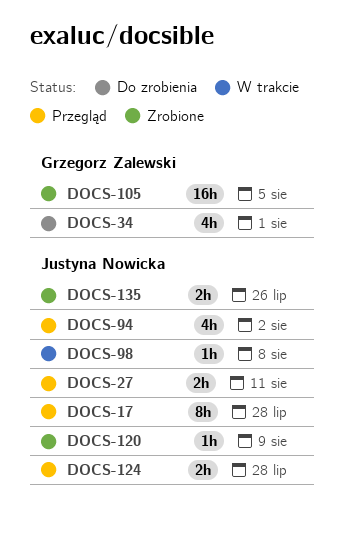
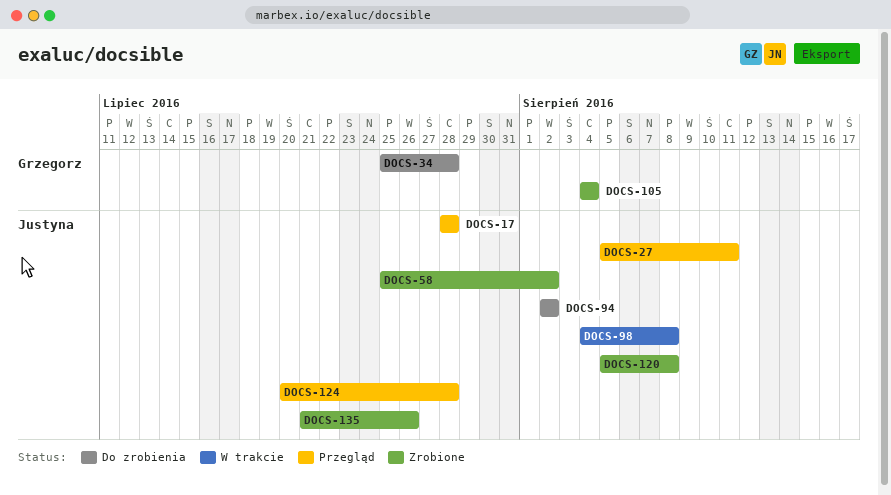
DOCS-34, due: Aug 1 -> Jul 28
DOCS-58: none -> present
DOCS-94, status: Przegląd -> Do zrobienia
DOCS-105, due: Aug 5 -> Aug 4
DOCS-120, due: Aug 9 -> Aug 8

